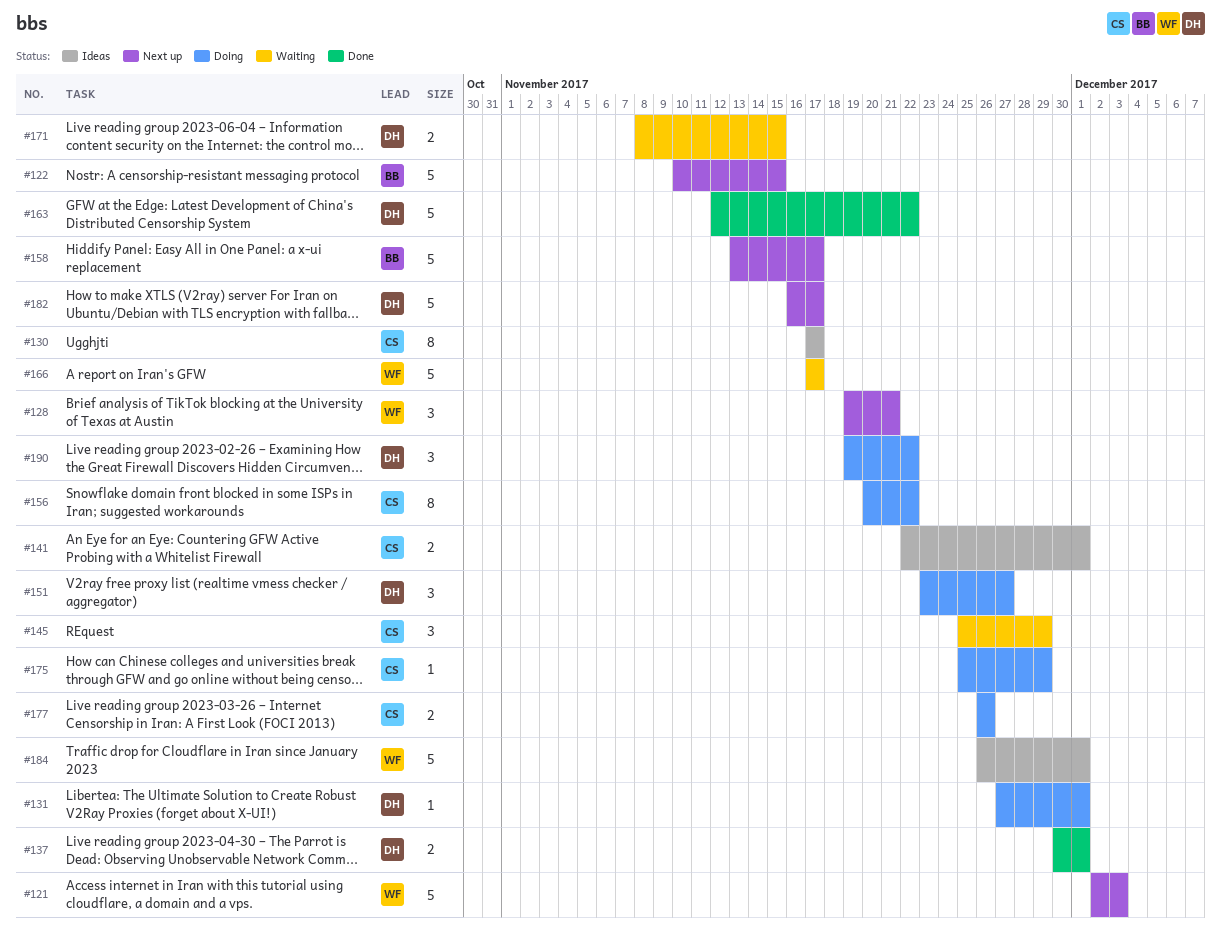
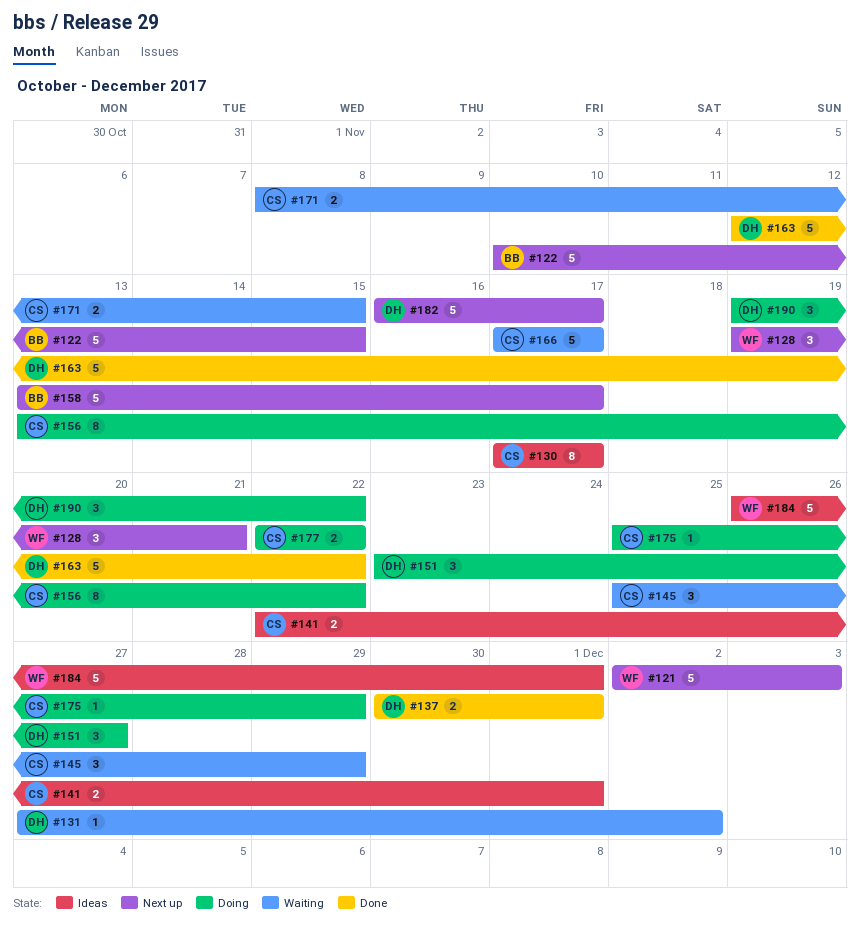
#131, status: Doing -> Waiting
#131, due: Dec 1 -> Dec 2
#156, start: Nov 20 -> Nov 13
#166, owner: WF -> CS
#171, owner: DH -> CS
#177, start: Nov 26 -> Nov 22
#177, due: Nov 26 -> Nov 22

